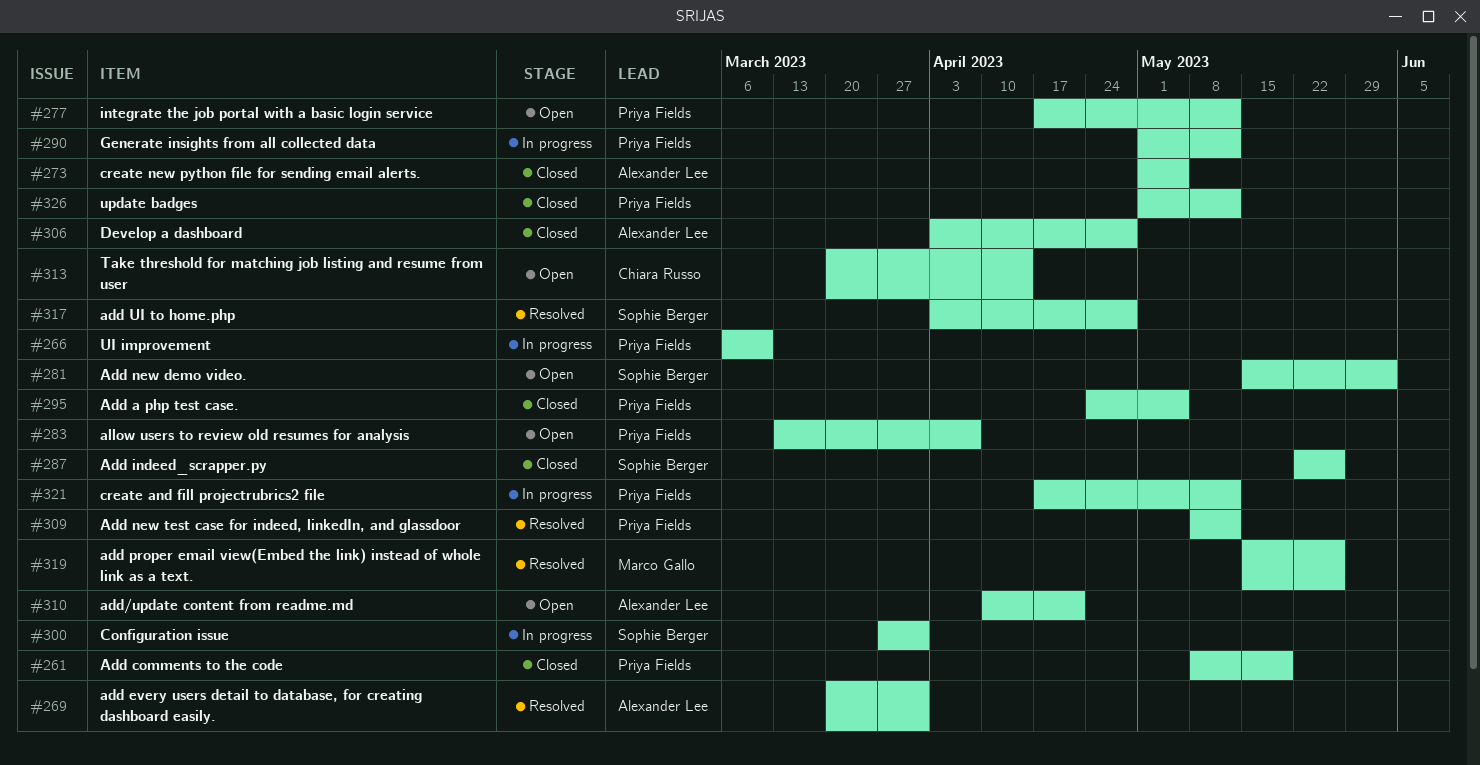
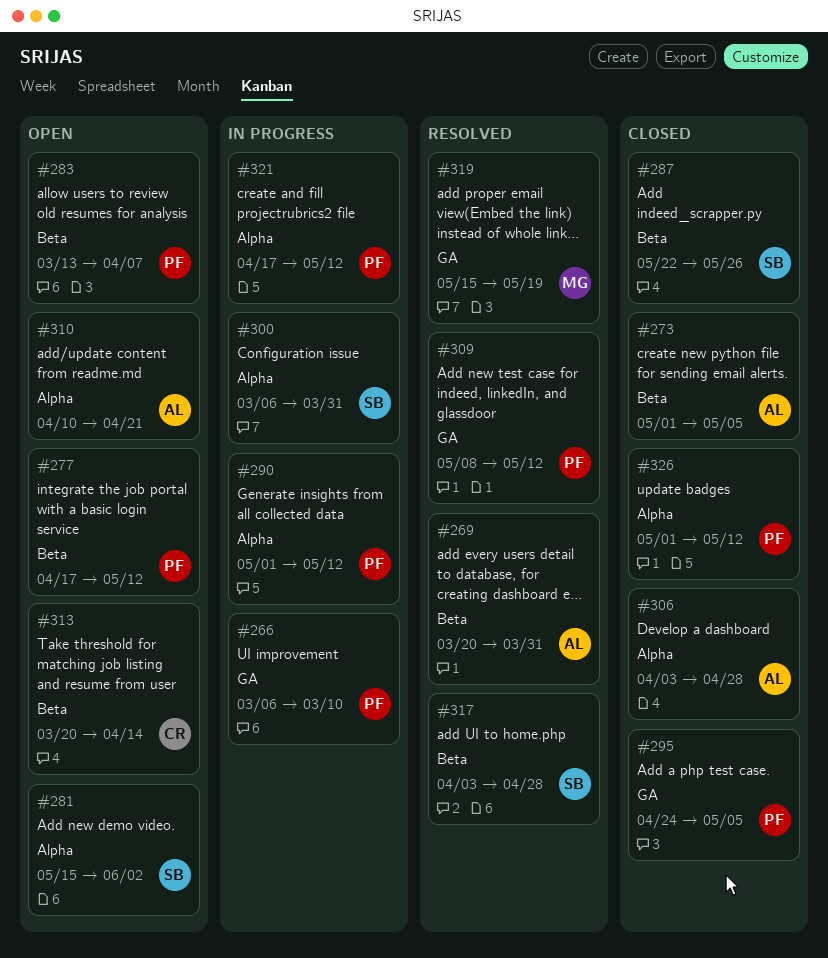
#261: present -> none
#300, start: Mar 27 -> Mar 6
#319, due: May 26 -> May 19

